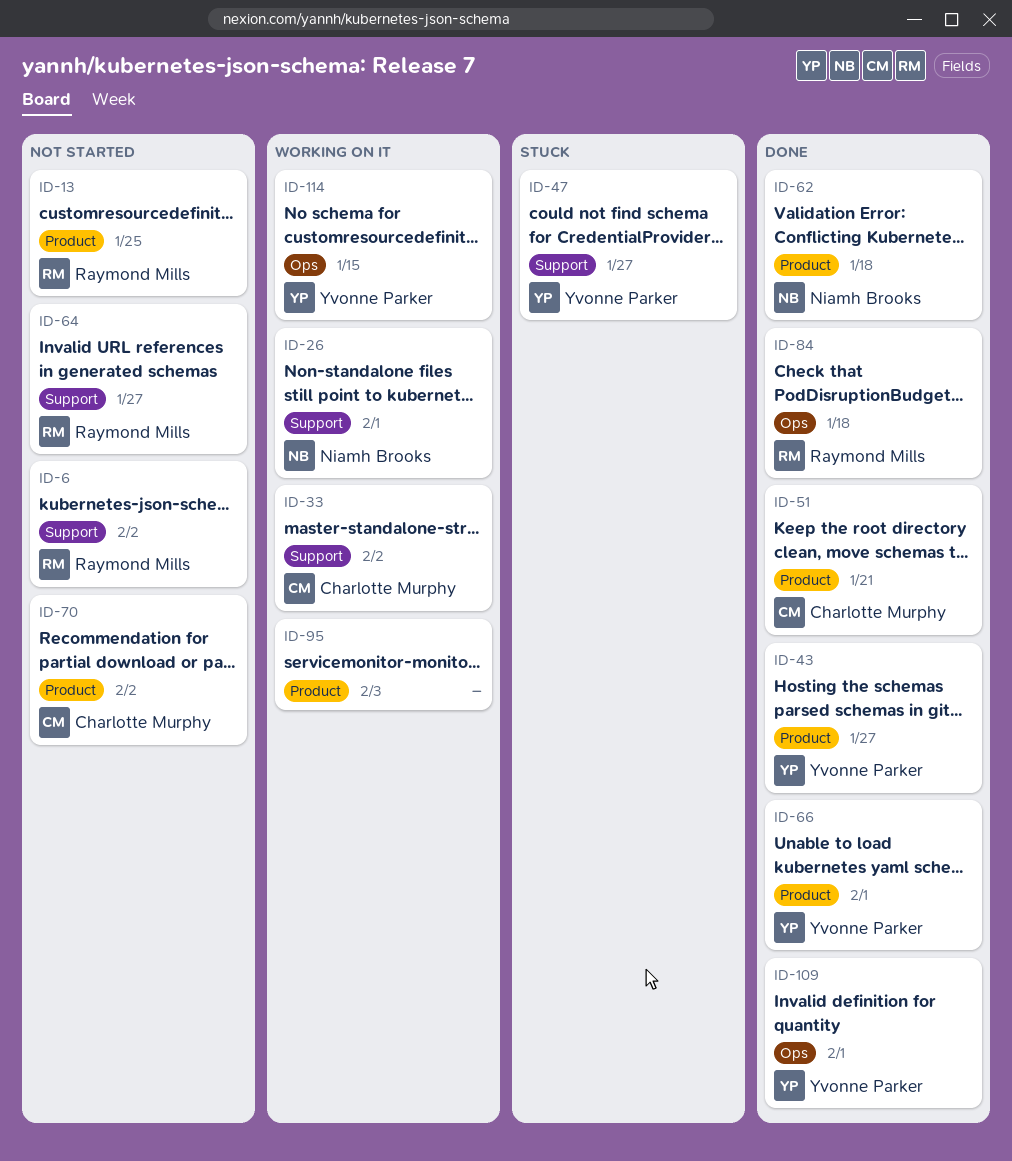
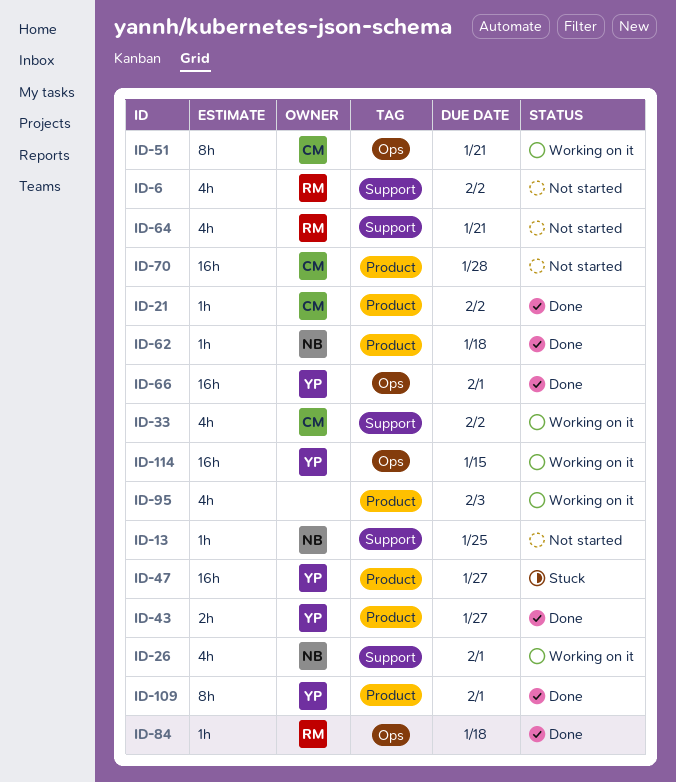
ID-13, owner: Raymond Mills -> Niamh Brooks
ID-13, label: Product -> Support
ID-21: none -> present
ID-47, label: Support -> Product
ID-51, status: Done -> Working on it
ID-51, label: Product -> Ops
ID-64, due: Jan 27 -> Jan 21
ID-66, label: Product -> Ops
ID-70, due: Feb 2 -> Jan 28
ID-109, label: Ops -> Product

